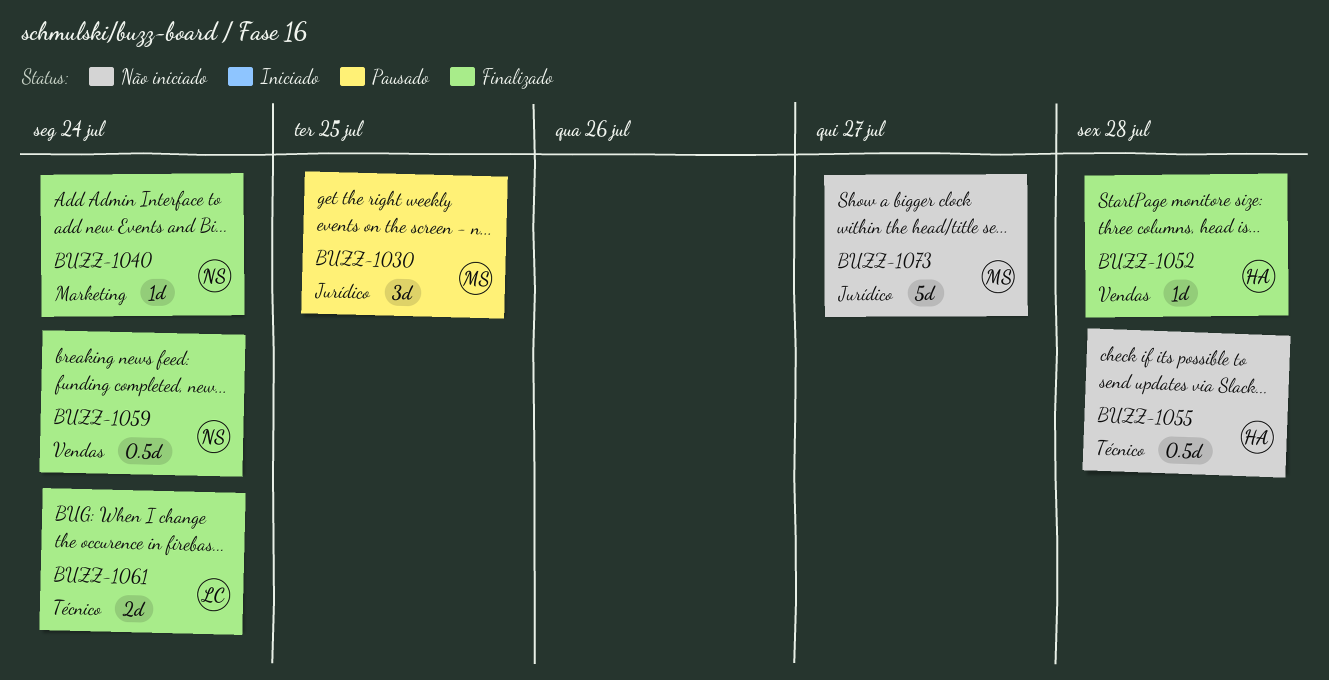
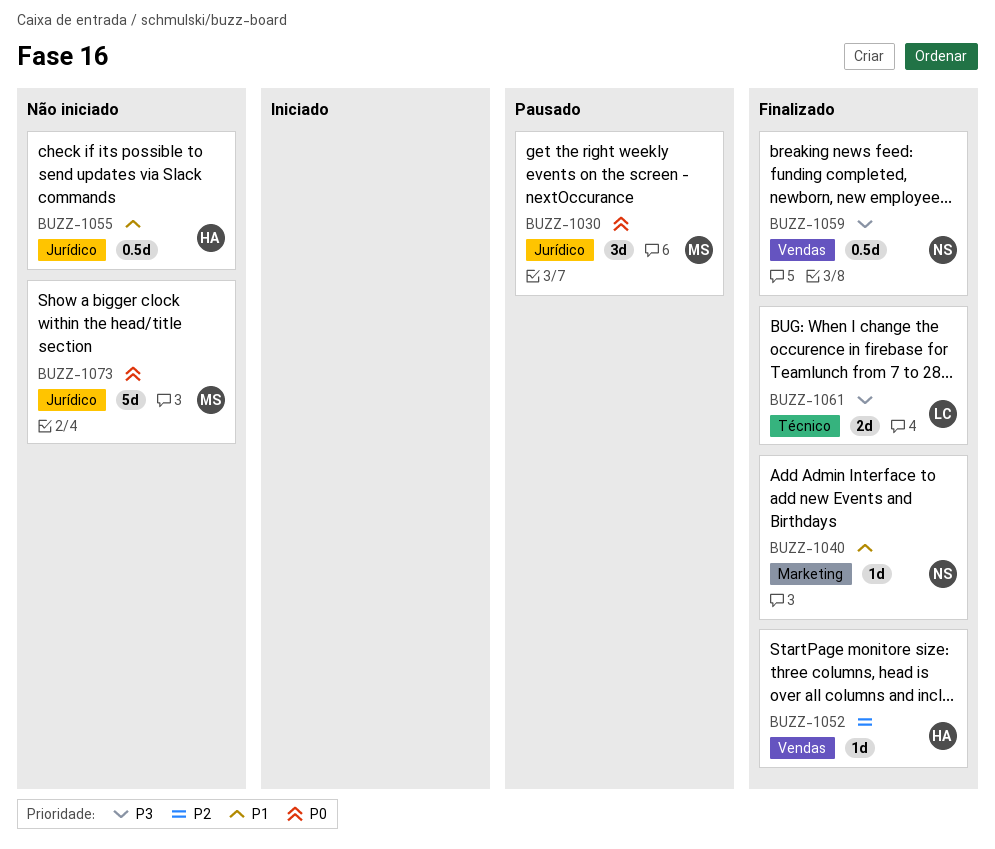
BUZZ-1055, label: Técnico -> Jurídico

